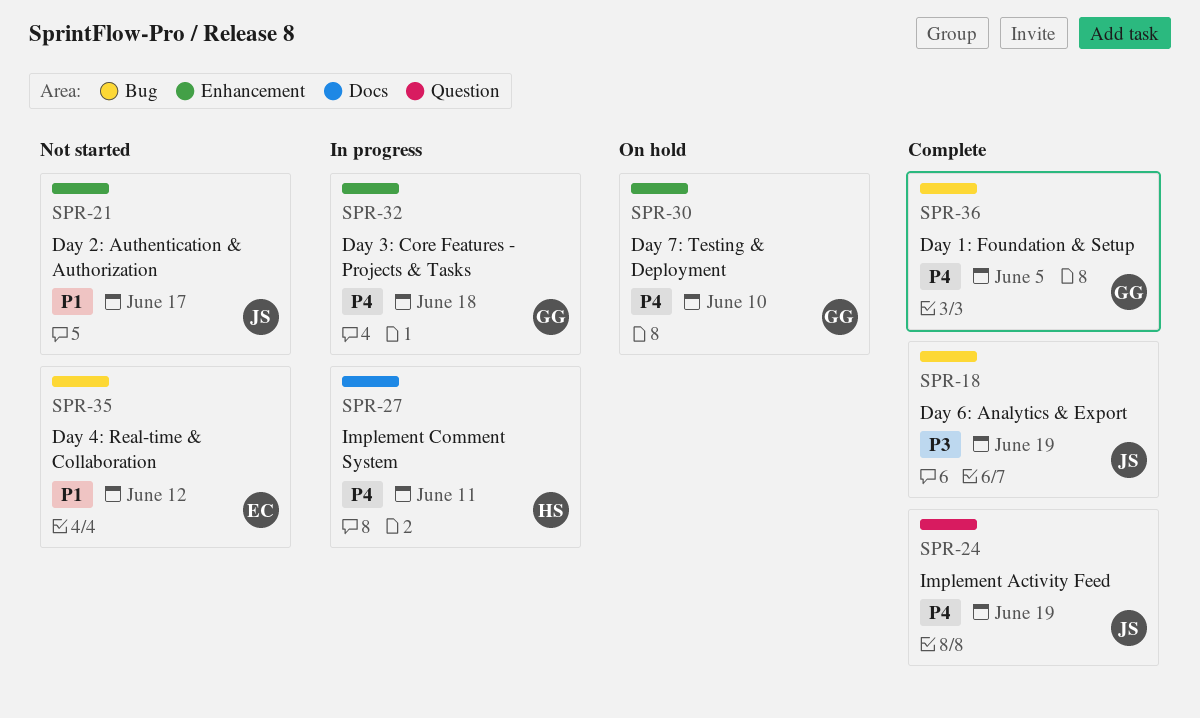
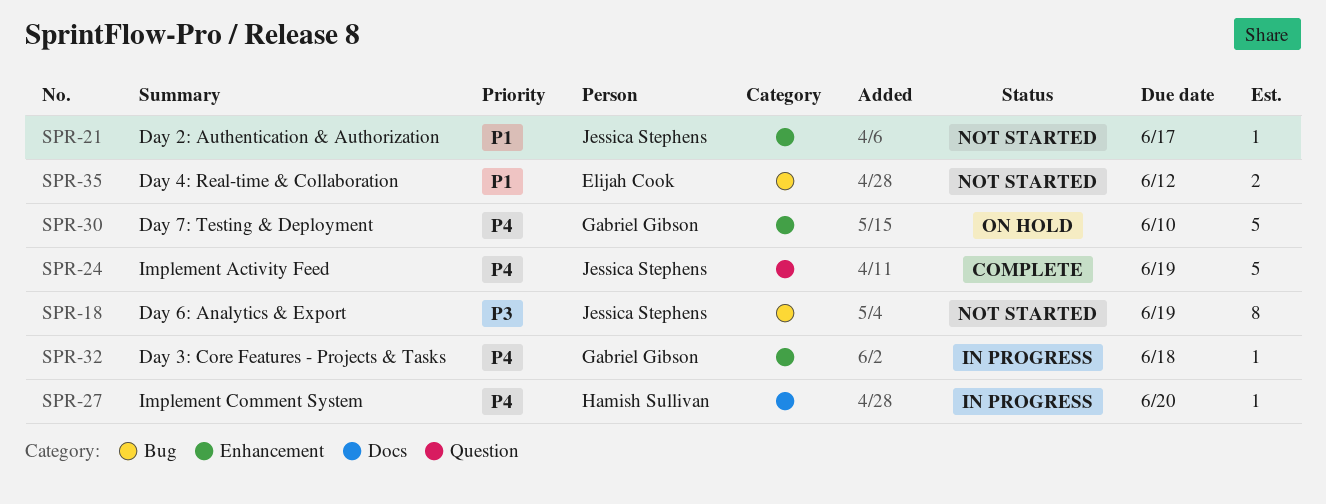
SPR-18, status: Complete -> Not started
SPR-27, due: Jun 11 -> Jun 20
SPR-36: present -> none

